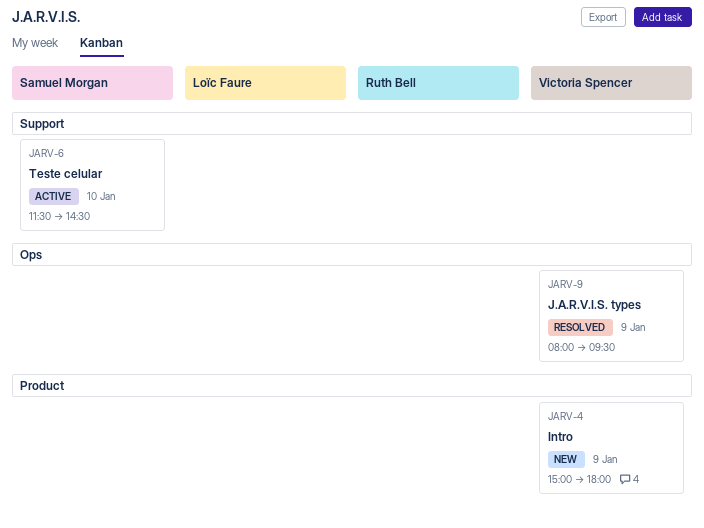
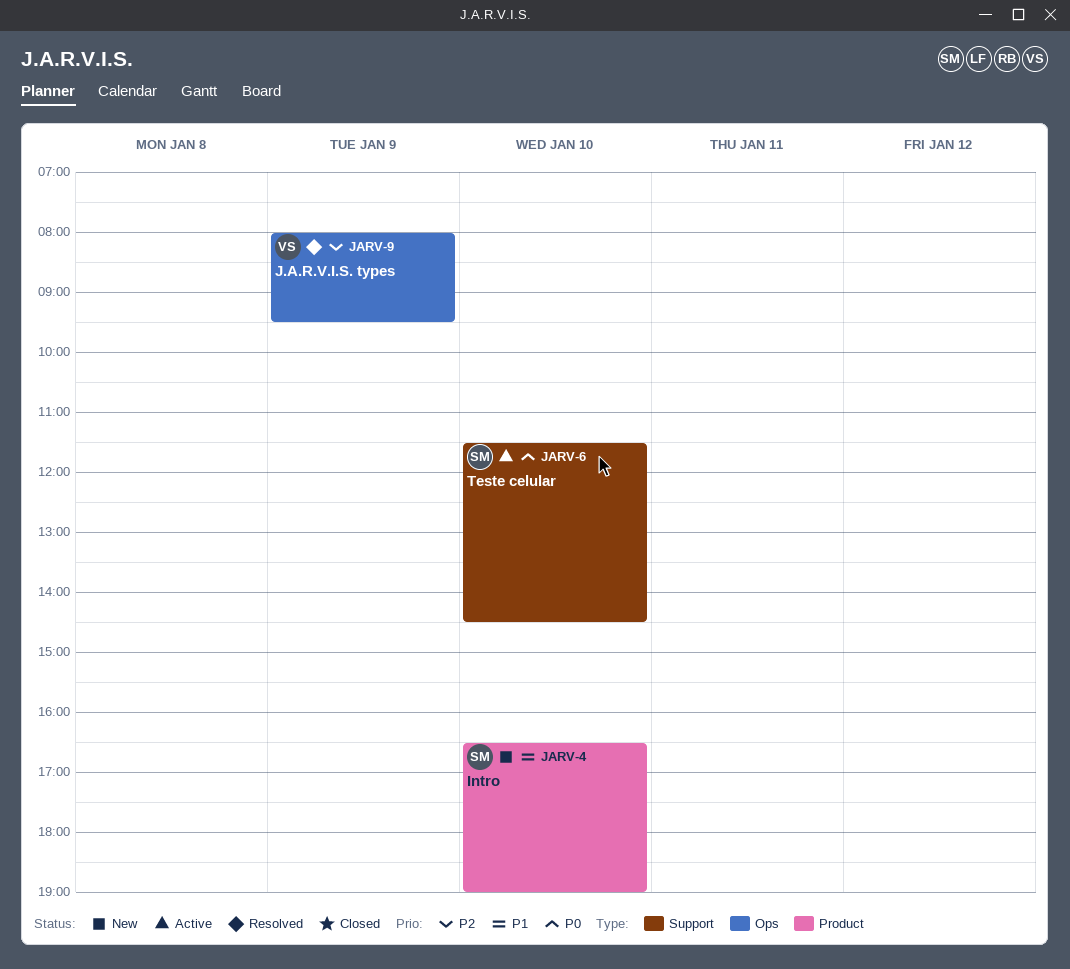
JARV-4, owner: Victoria Spencer -> Samuel Morgan
JARV-4, day: Jan 9 -> Jan 10
JARV-4, begins: 15:00 -> 16:30
JARV-4, ends: 18:00 -> 19:00

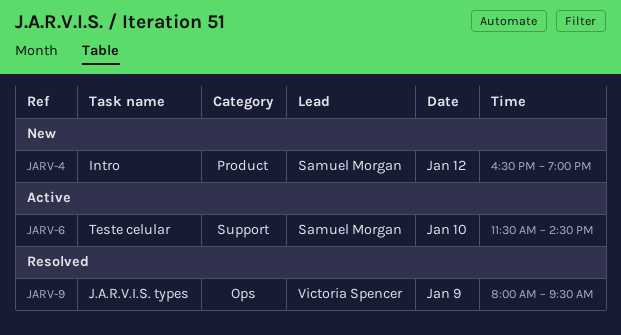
JARV-4, day: Jan 10 -> Jan 12

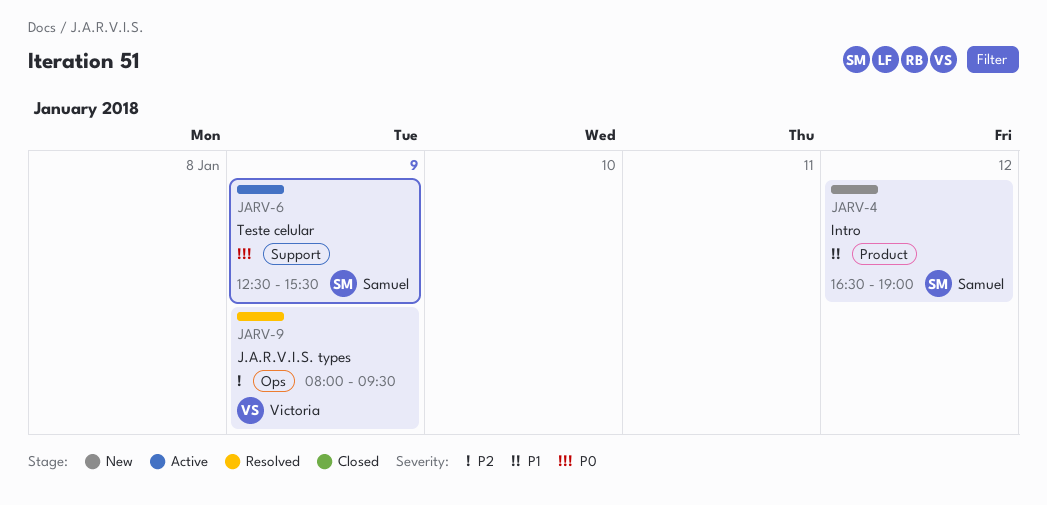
JARV-6, day: Jan 10 -> Jan 9
JARV-6, begins: 11:30 -> 12:30
JARV-6, ends: 14:30 -> 15:30

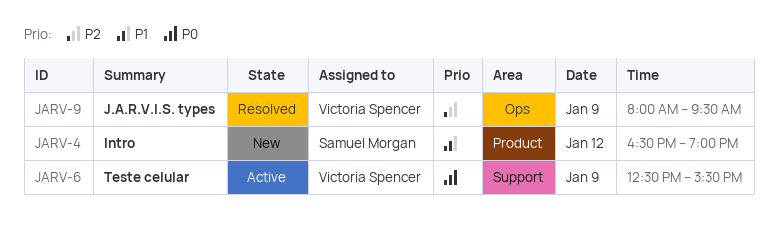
JARV-6, owner: Samuel Morgan -> Victoria Spencer

